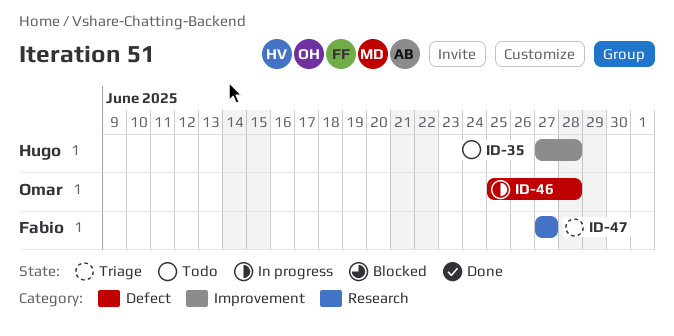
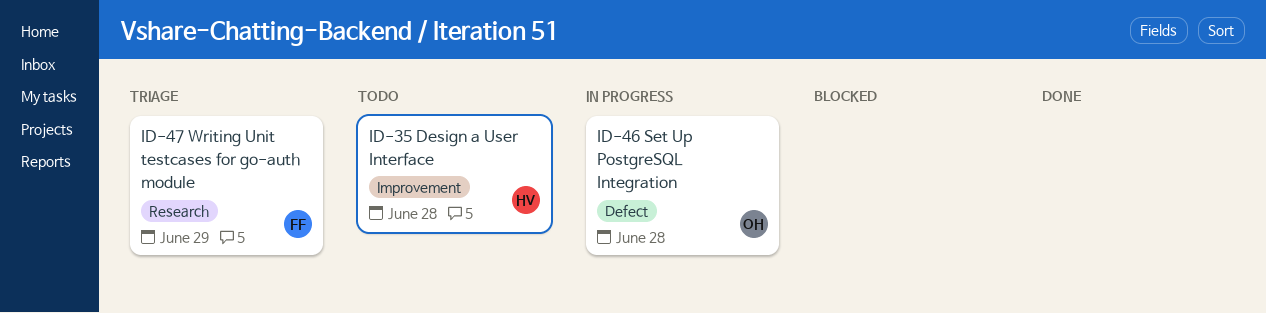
ID-47, due: Jun 27 -> Jun 29

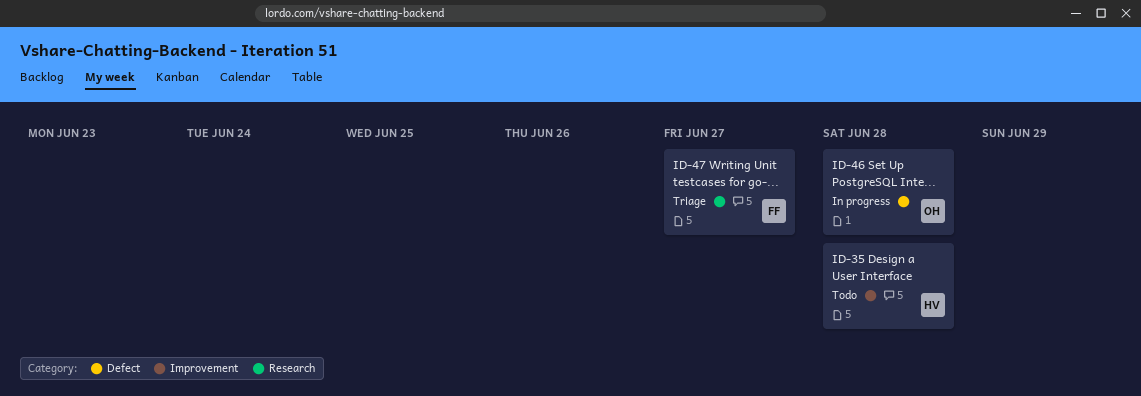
ID-47, due: Jun 29 -> Jun 27

